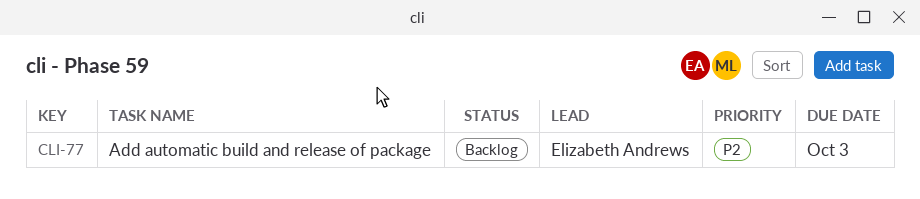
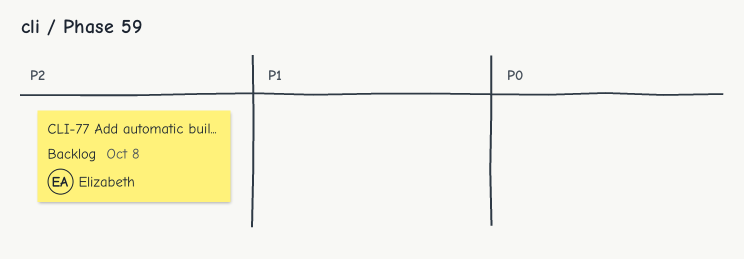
CLI-77, due: Oct 3 -> Oct 8

